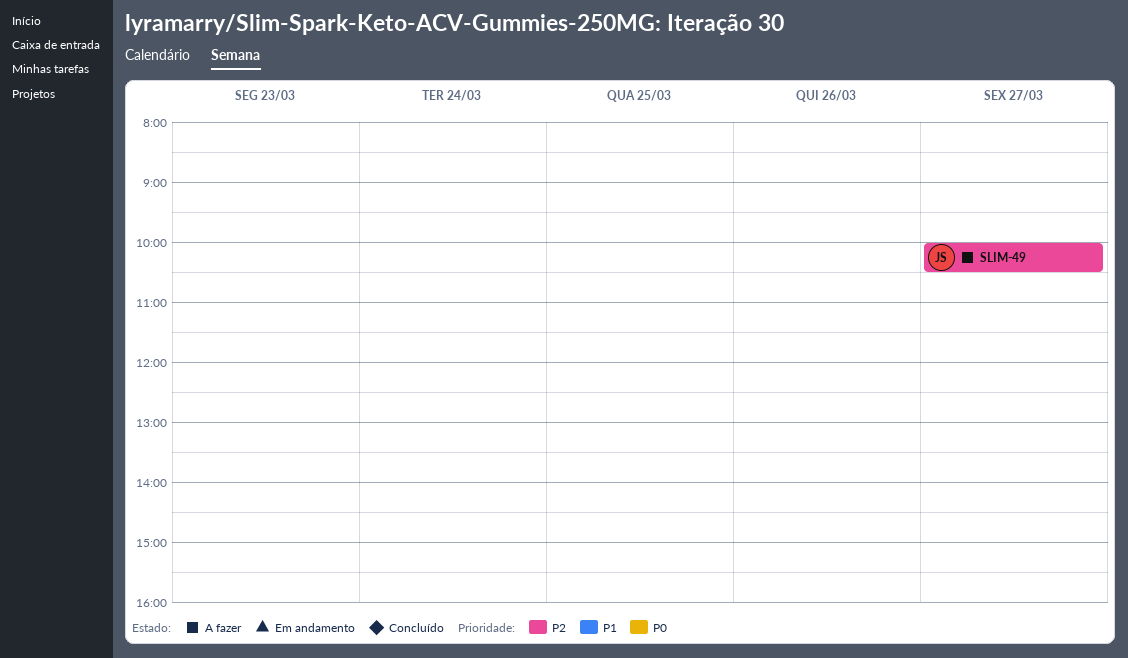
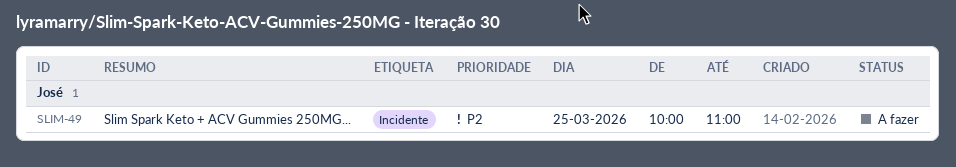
SLIM-49, day: Mar 27 -> Mar 25
SLIM-49, ends: 10:30 -> 11:00

